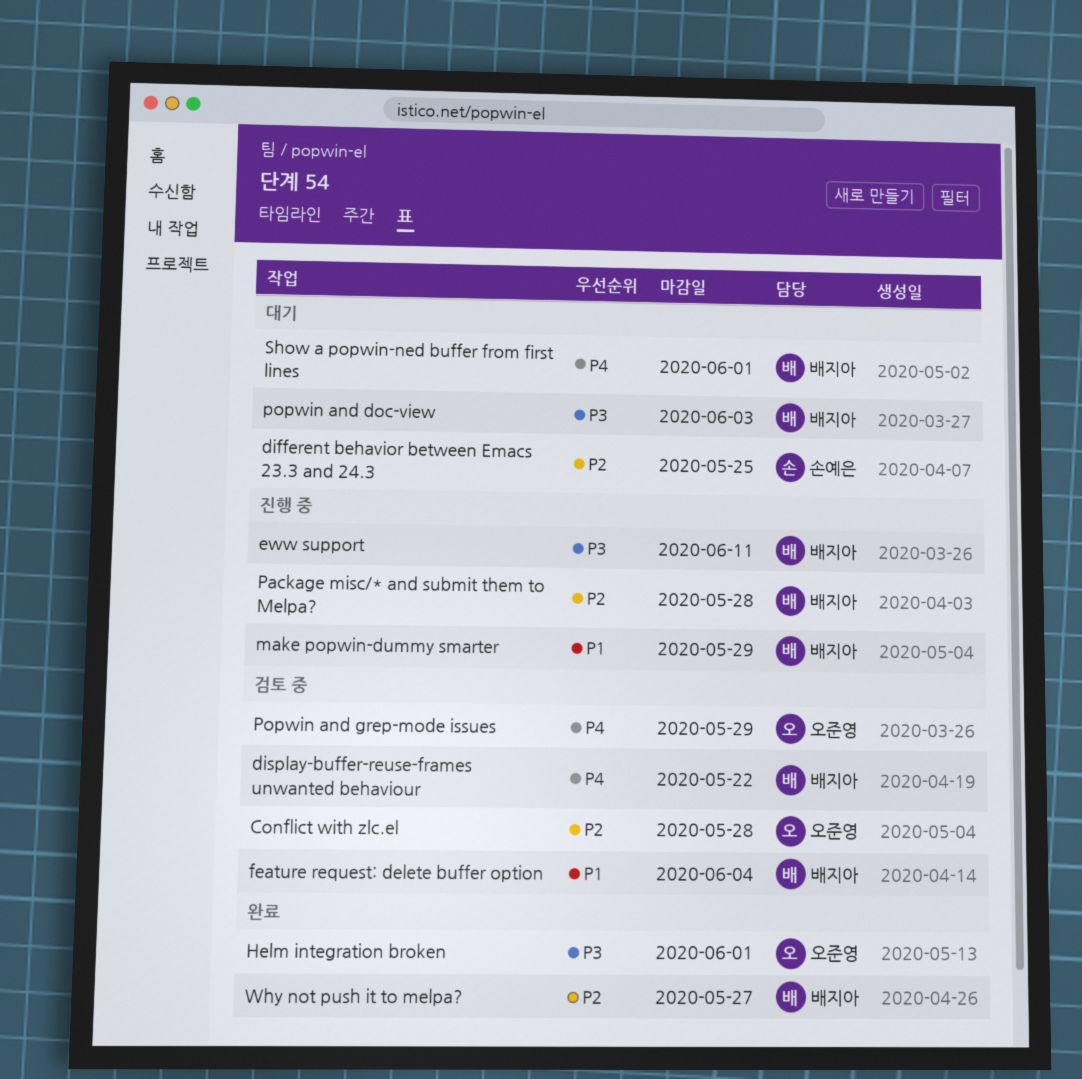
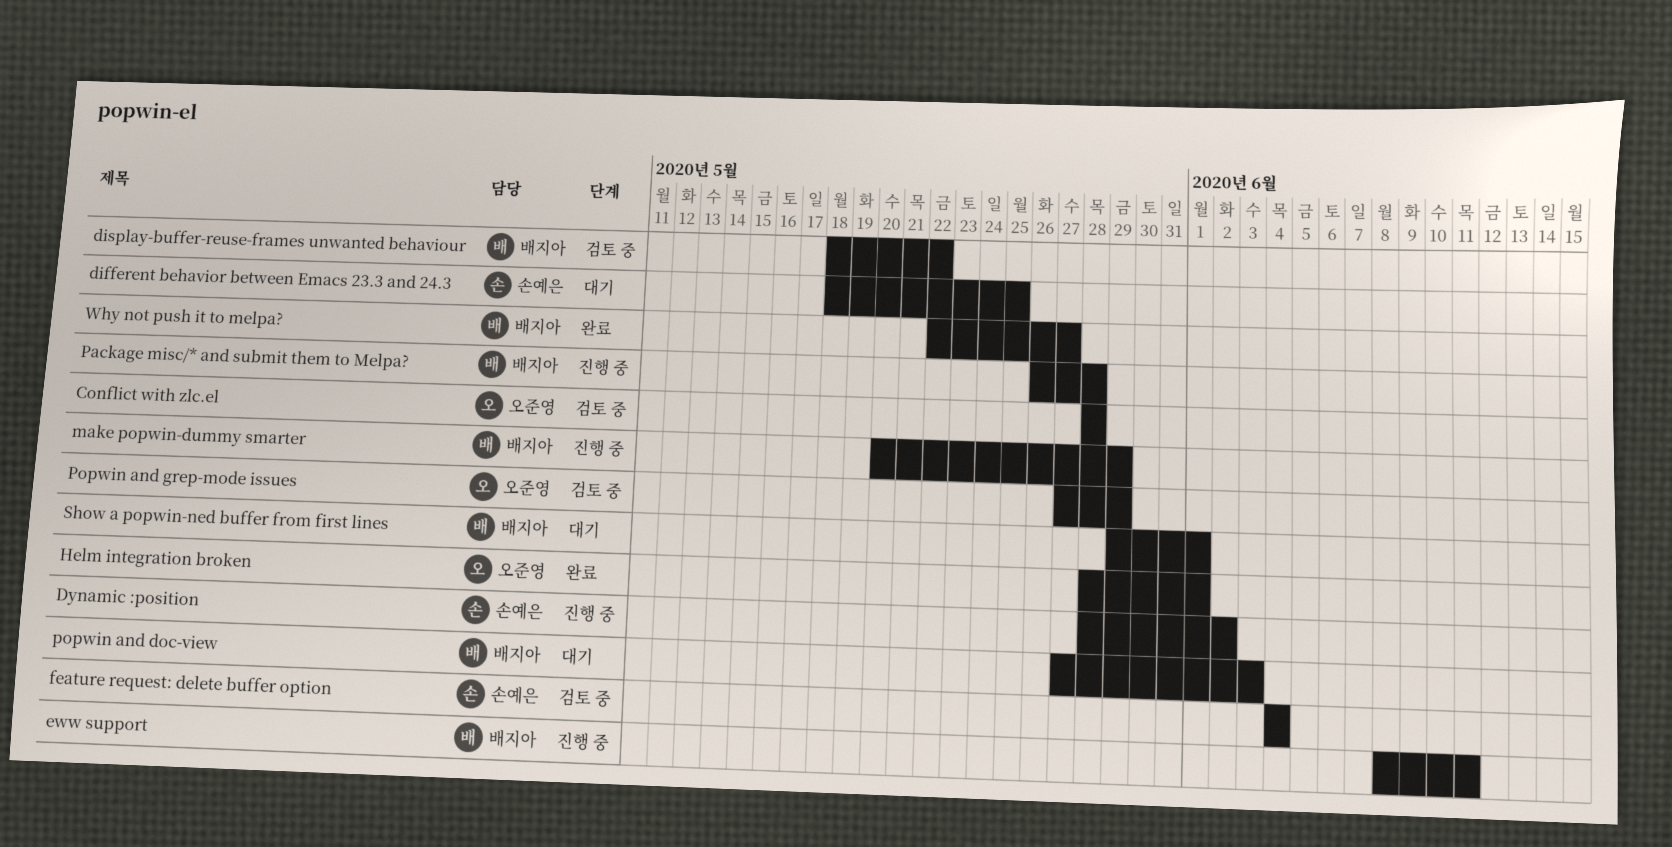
Dynamic :position: none -> present
feature request: delete buffer option, owner: 배지아 -> 손예은

